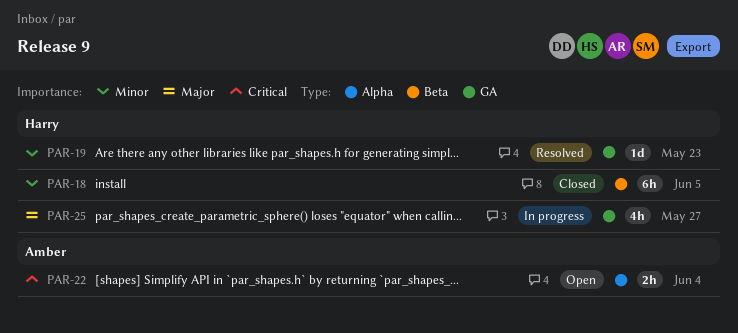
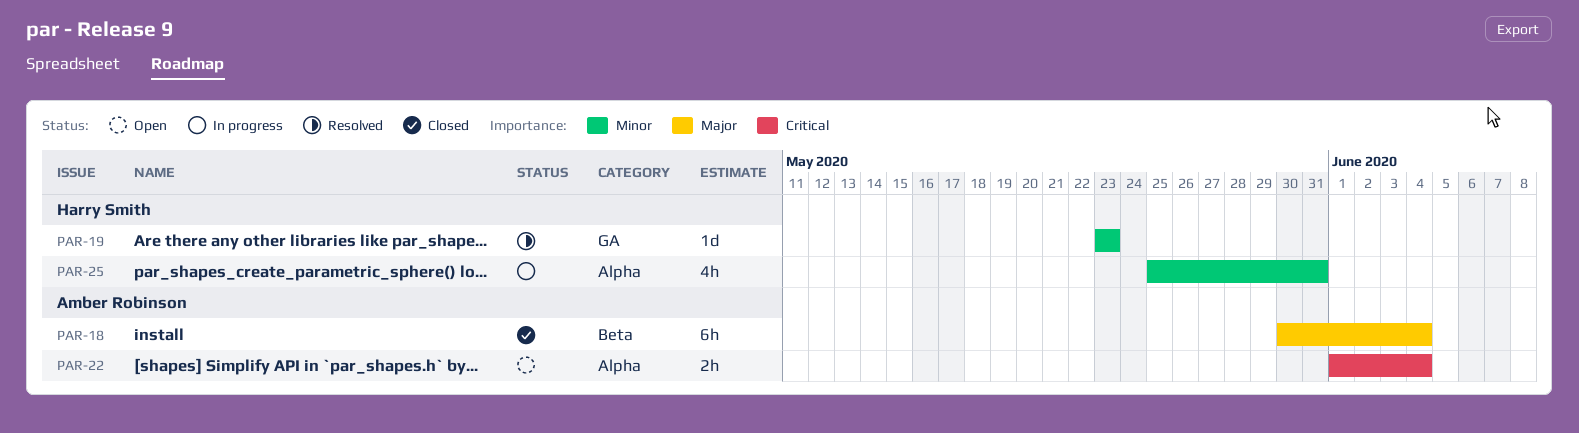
PAR-18, owner: Harry Smith -> Amber Robinson
PAR-18, priority: Minor -> Major
PAR-18, due: Jun 5 -> Jun 4
PAR-25, priority: Major -> Minor
PAR-25, label: GA -> Alpha
PAR-25, due: May 27 -> May 31

